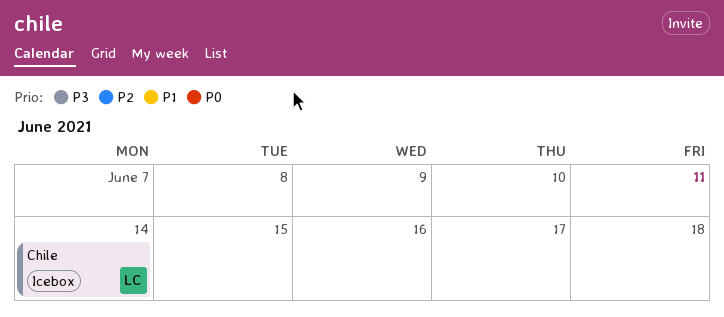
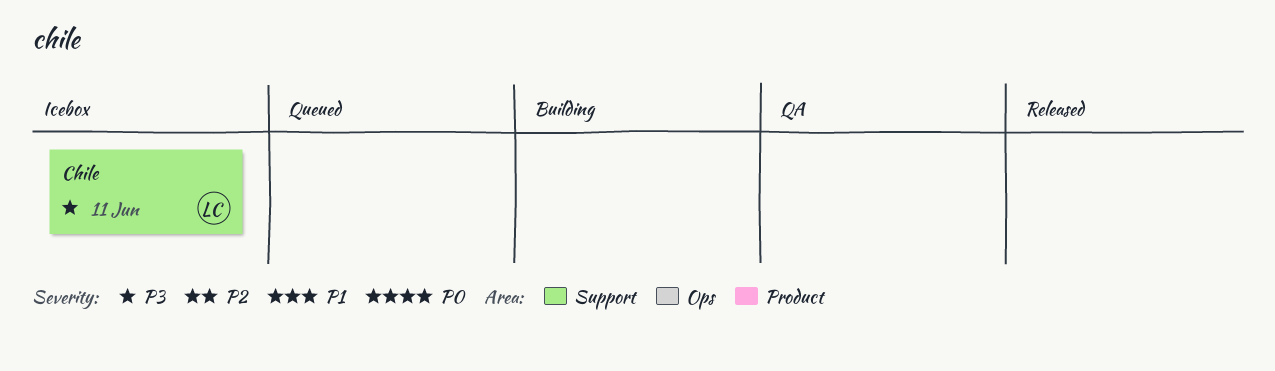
Chile, due: Jun 14 -> Jun 11

